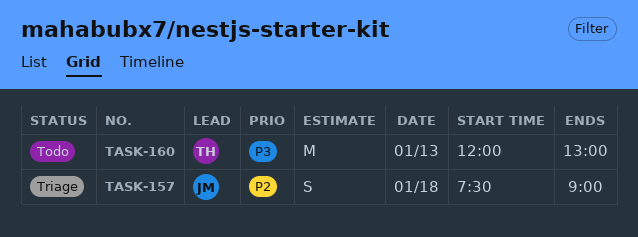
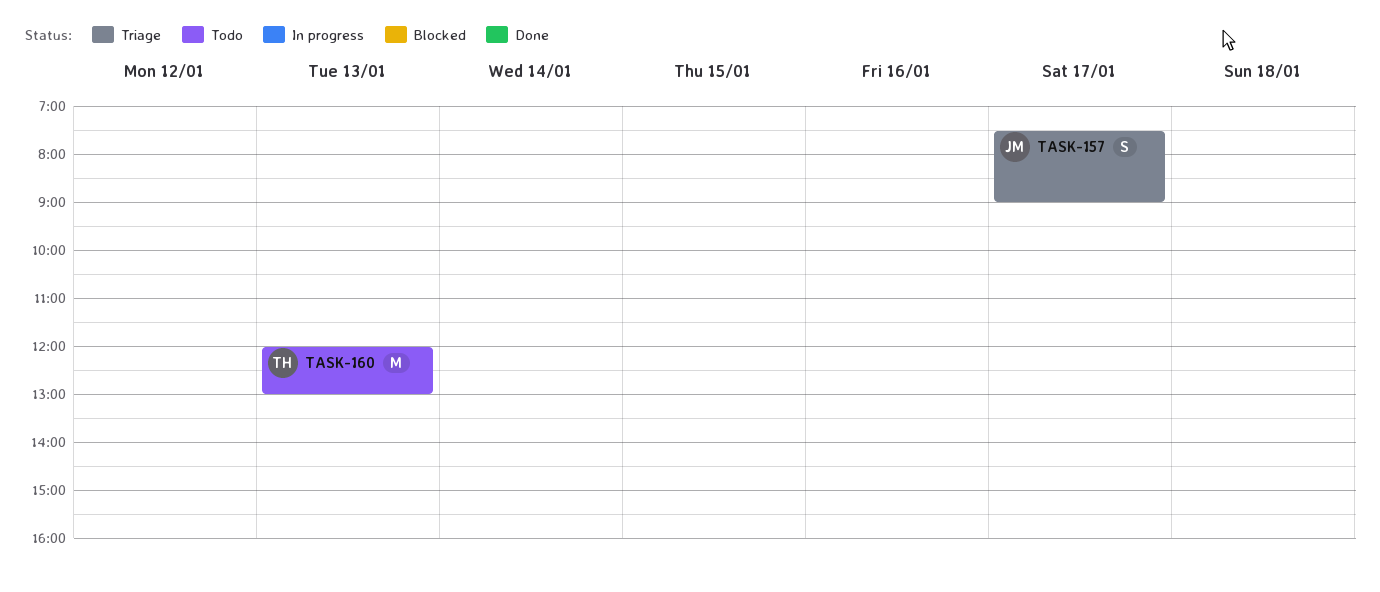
TASK-157, day: Jan 18 -> Jan 17

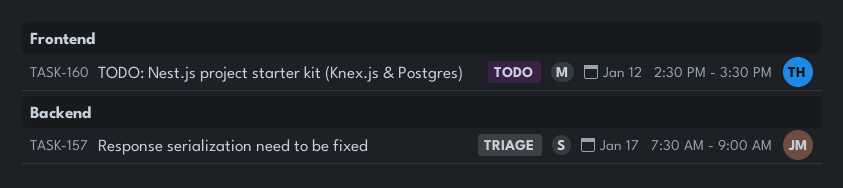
TASK-160, day: Jan 13 -> Jan 12
TASK-160, begins: 12:00 -> 14:30
TASK-160, ends: 13:00 -> 15:30

